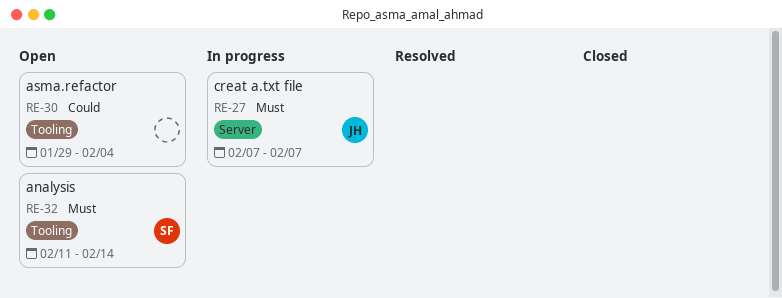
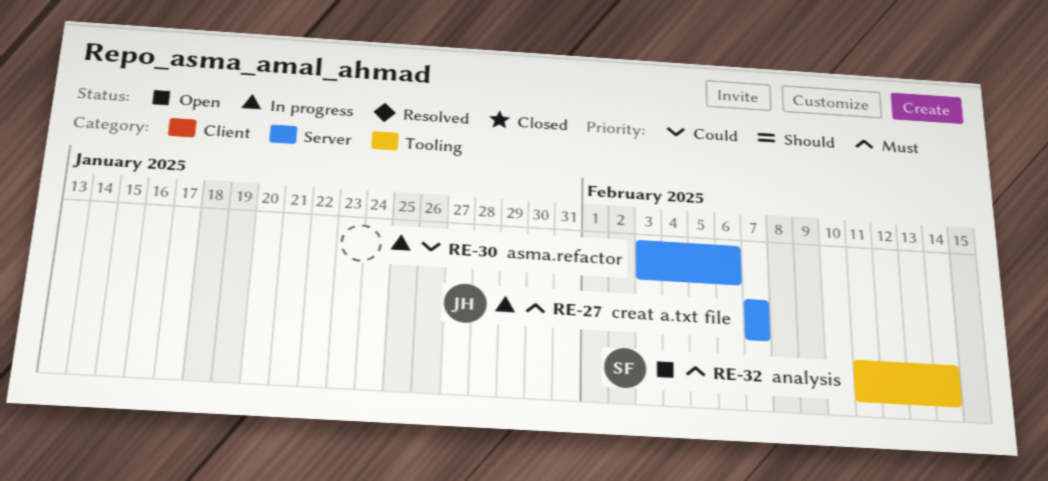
RE-30, status: Open -> In progress
RE-30, label: Tooling -> Server
RE-30, start: Jan 29 -> Feb 3
RE-30, due: Feb 4 -> Feb 6

